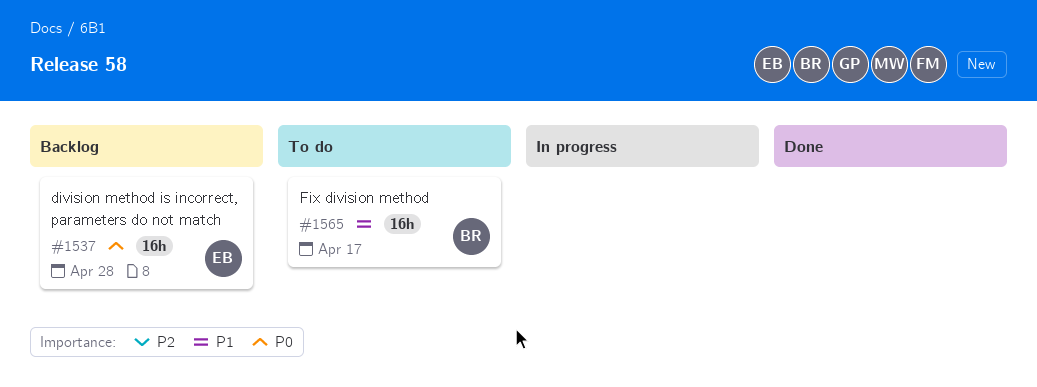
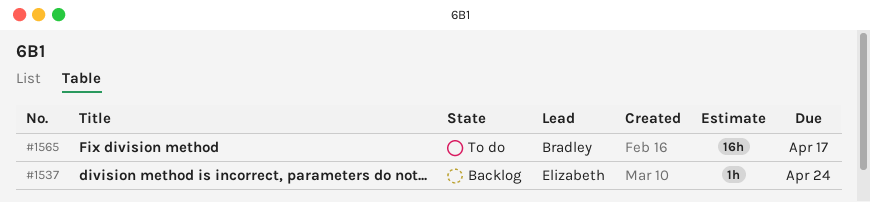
#1537, estimate: 16h -> 1h
#1537, due: Apr 28 -> Apr 24

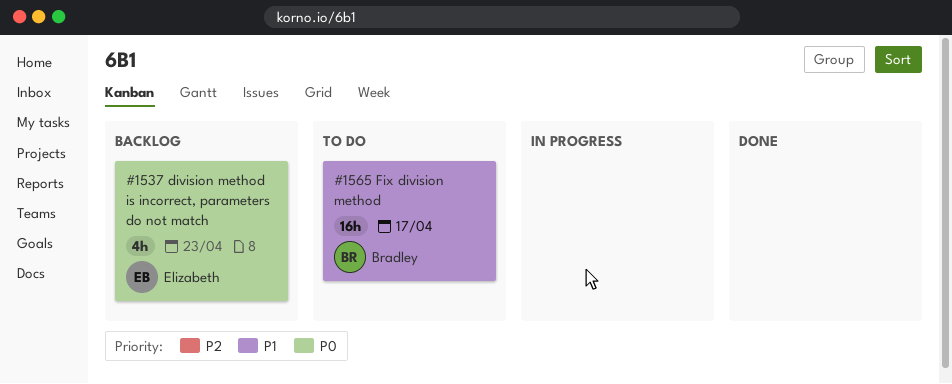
#1537, estimate: 1h -> 4h
#1537, due: Apr 24 -> Apr 23

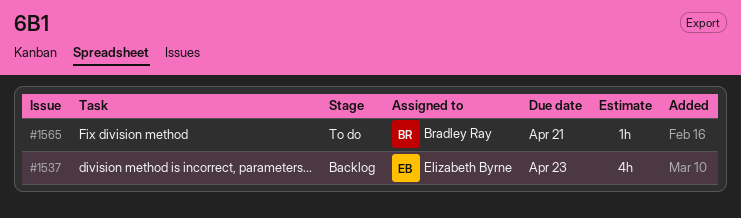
#1565, estimate: 16h -> 1h
#1565, due: Apr 17 -> Apr 21

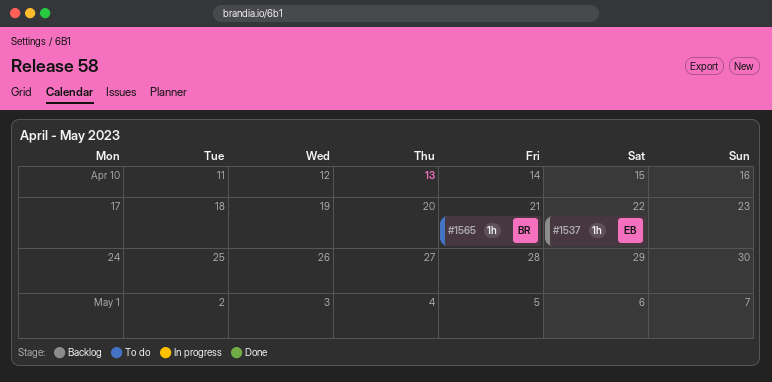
#1537, estimate: 4h -> 1h
#1537, due: Apr 23 -> Apr 22

